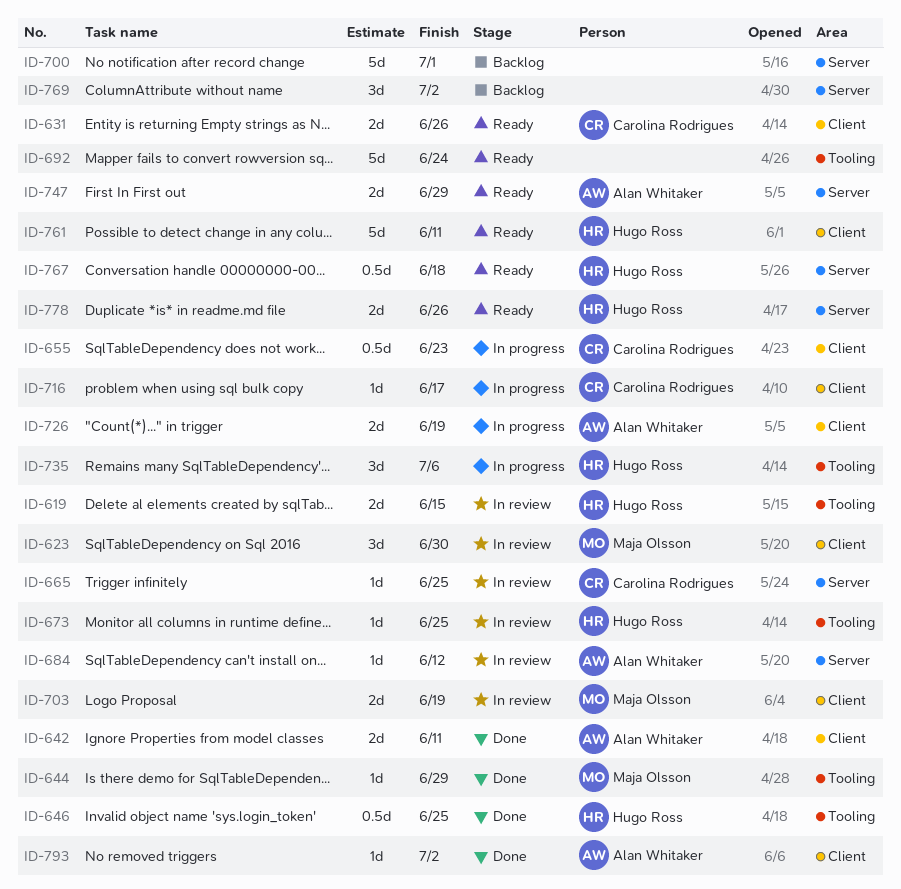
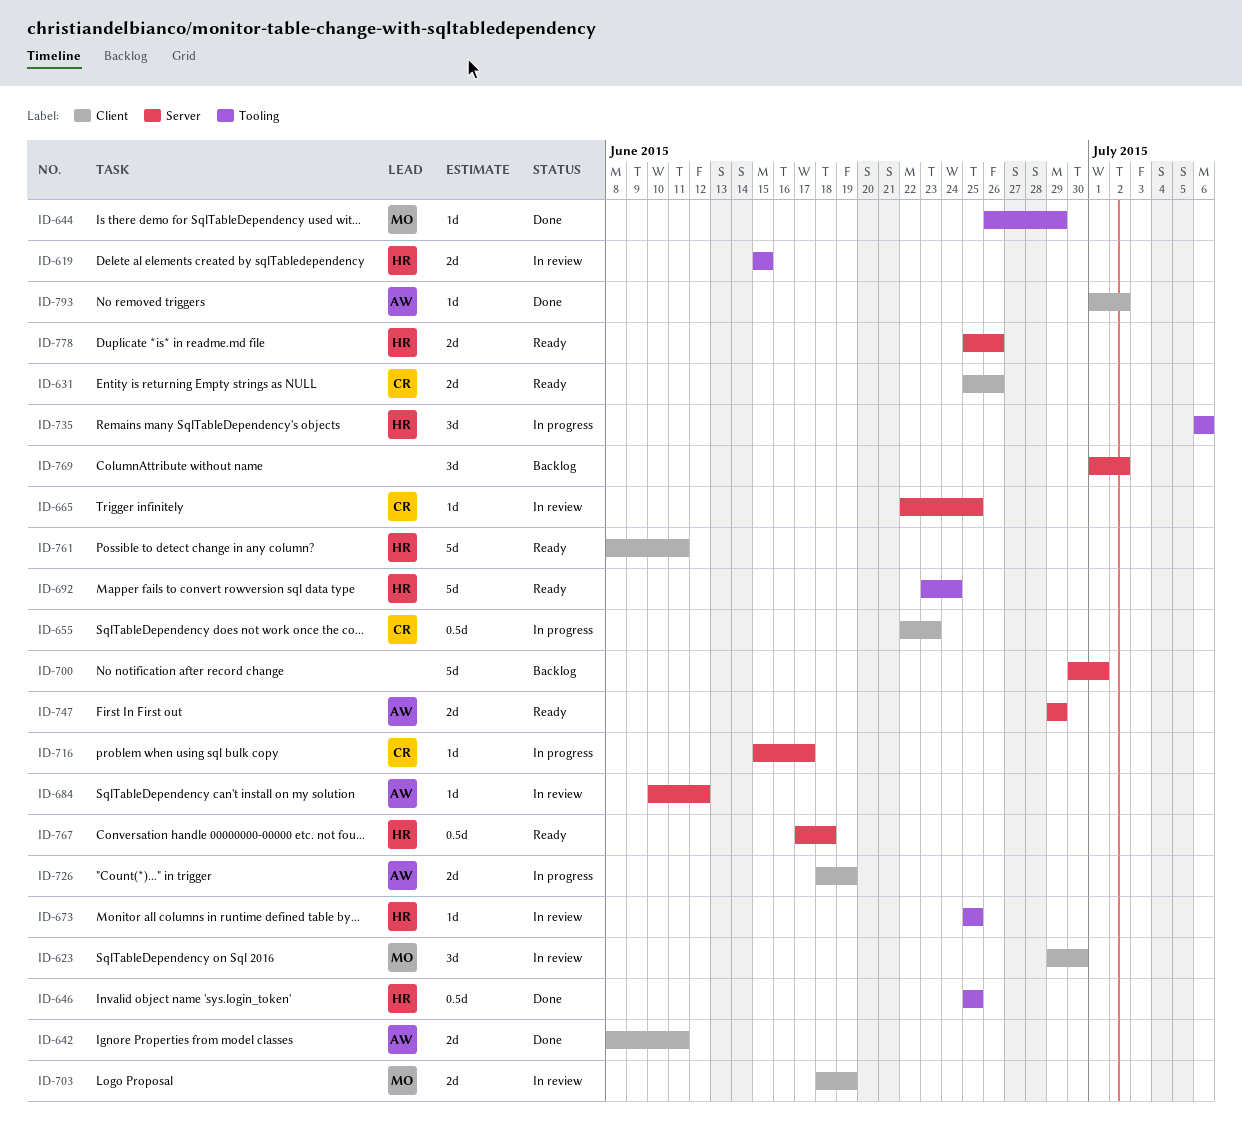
ID-692, owner: none -> Hugo Ross
ID-716, label: Client -> Server

